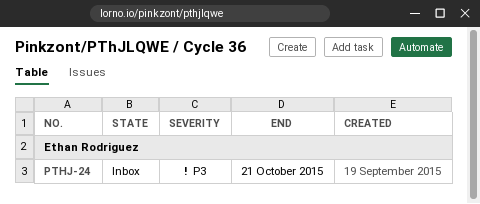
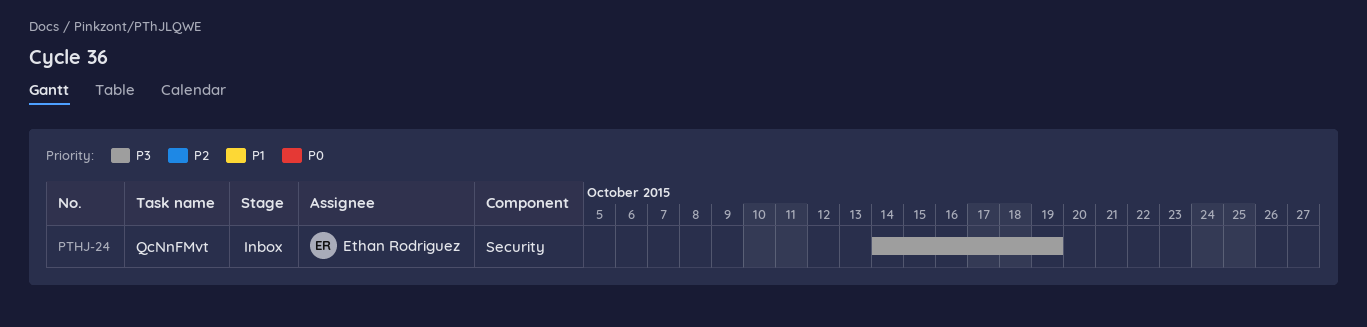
PTHJ-24, due: Oct 21 -> Oct 19

